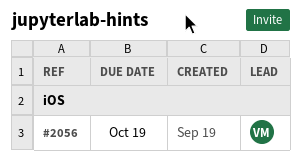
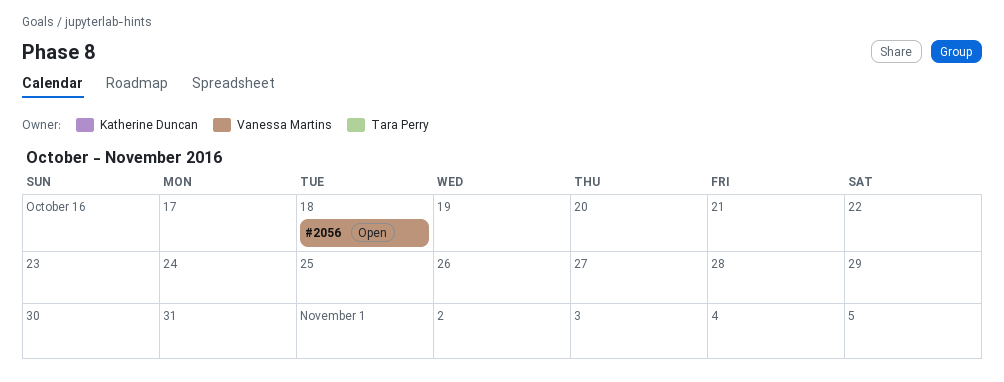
#2056, due: Oct 19 -> Oct 18

